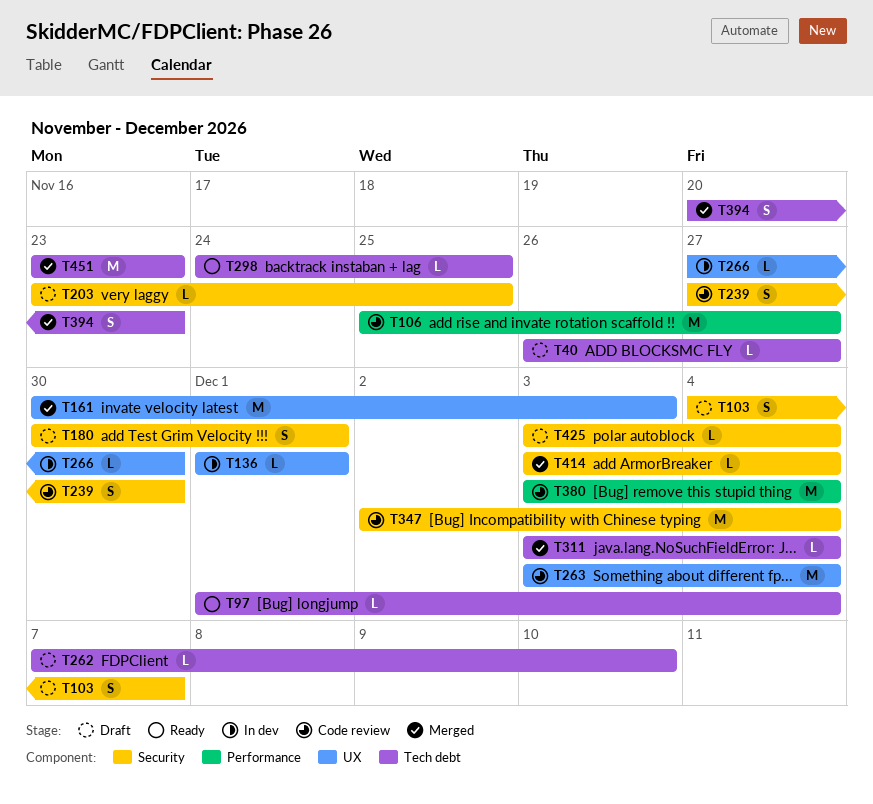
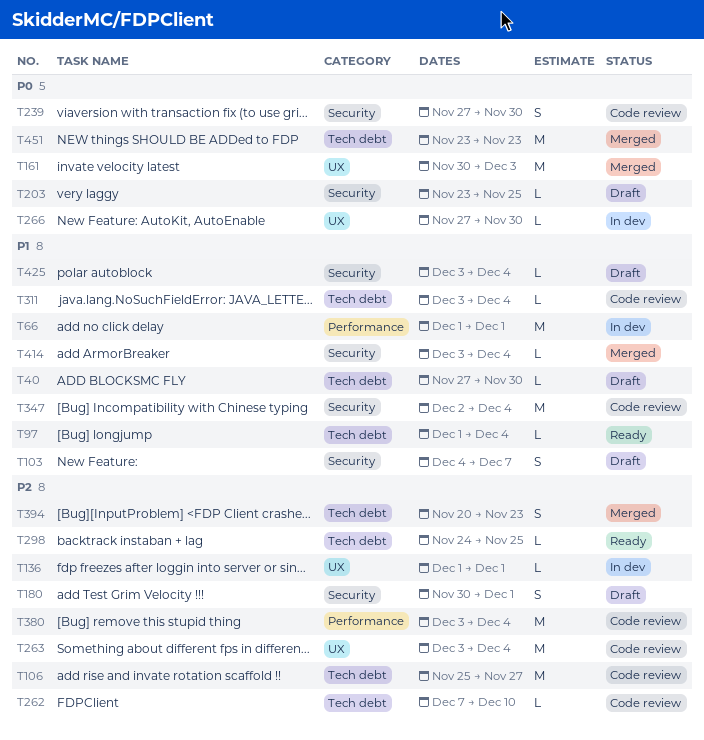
T40, start: Nov 26 -> Nov 27
T40, due: Nov 27 -> Nov 30
T66: none -> present
T106, label: Performance -> Tech debt
T262, status: Draft -> Code review
T311, status: Merged -> Code review

